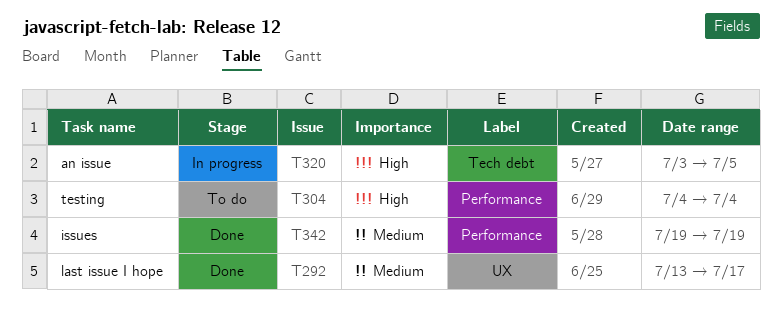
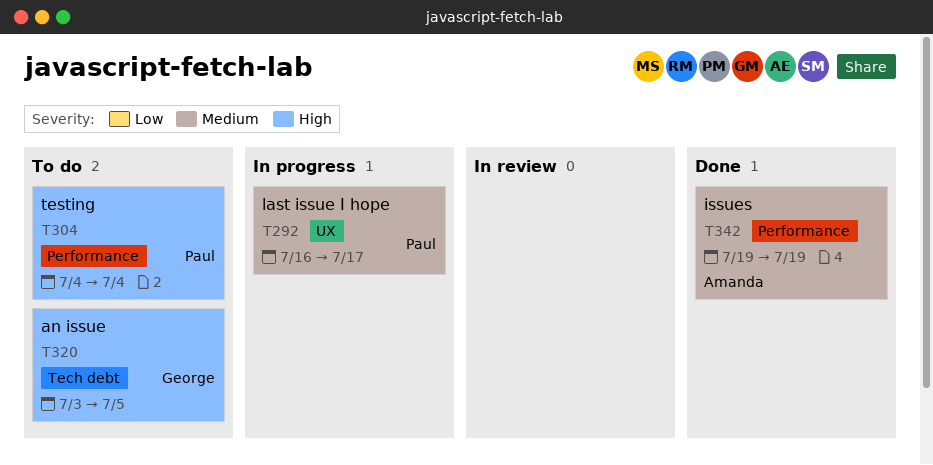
T292, status: Done -> In progress
T292, start: Jul 13 -> Jul 16
T320, status: In progress -> To do

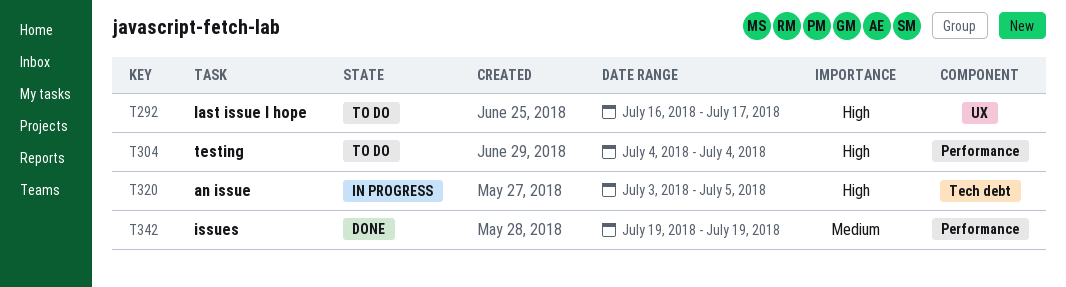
T292, status: In progress -> To do
T292, priority: Medium -> High
T320, status: To do -> In progress

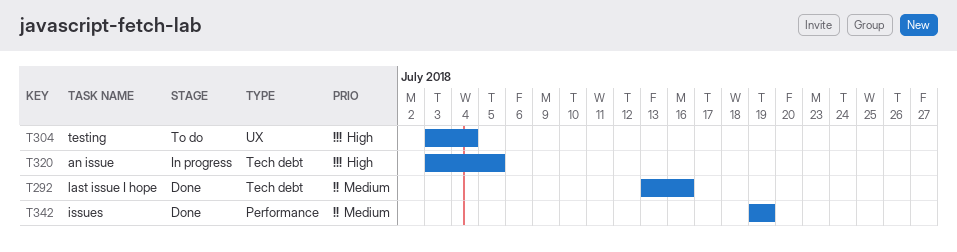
T292, status: To do -> Done
T292, priority: High -> Medium
T292, label: UX -> Tech debt
T292, start: Jul 16 -> Jul 13
T292, due: Jul 17 -> Jul 16
T304, label: Performance -> UX
T304, start: Jul 4 -> Jul 3

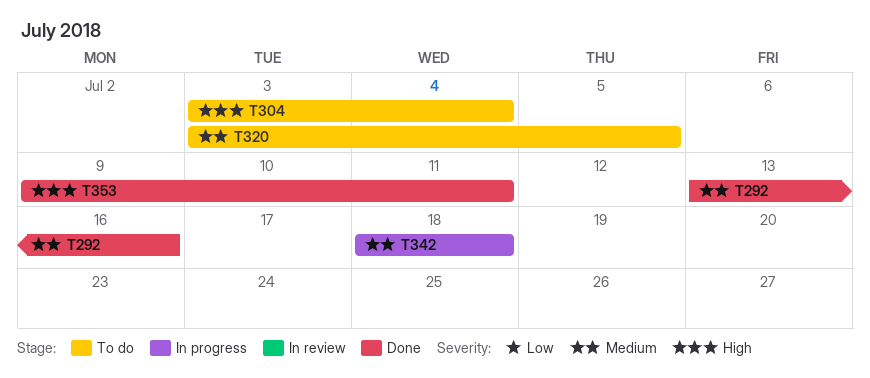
T320, status: In progress -> To do
T320, priority: High -> Medium
T342, status: Done -> In progress
T342, start: Jul 19 -> Jul 18
T342, due: Jul 19 -> Jul 18
T353: none -> present

